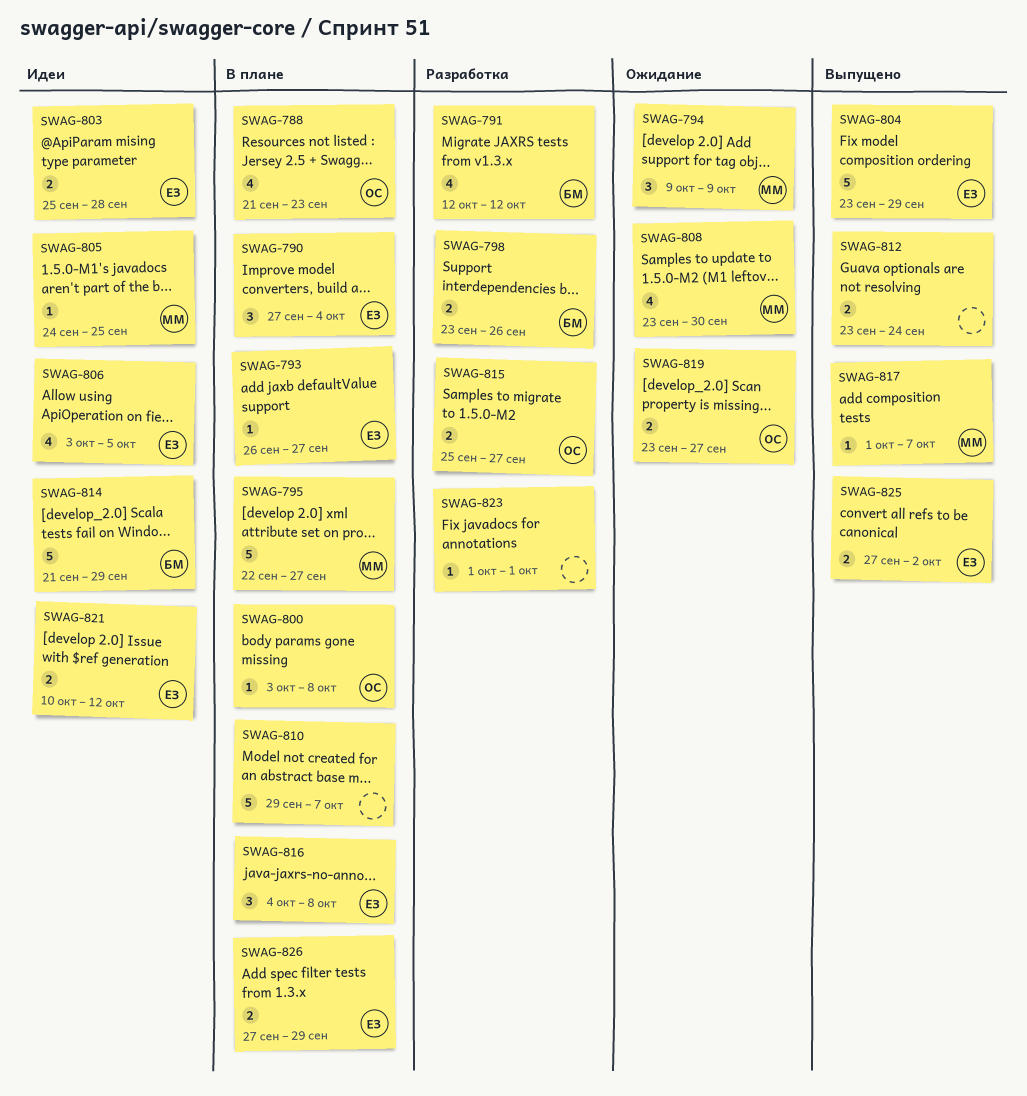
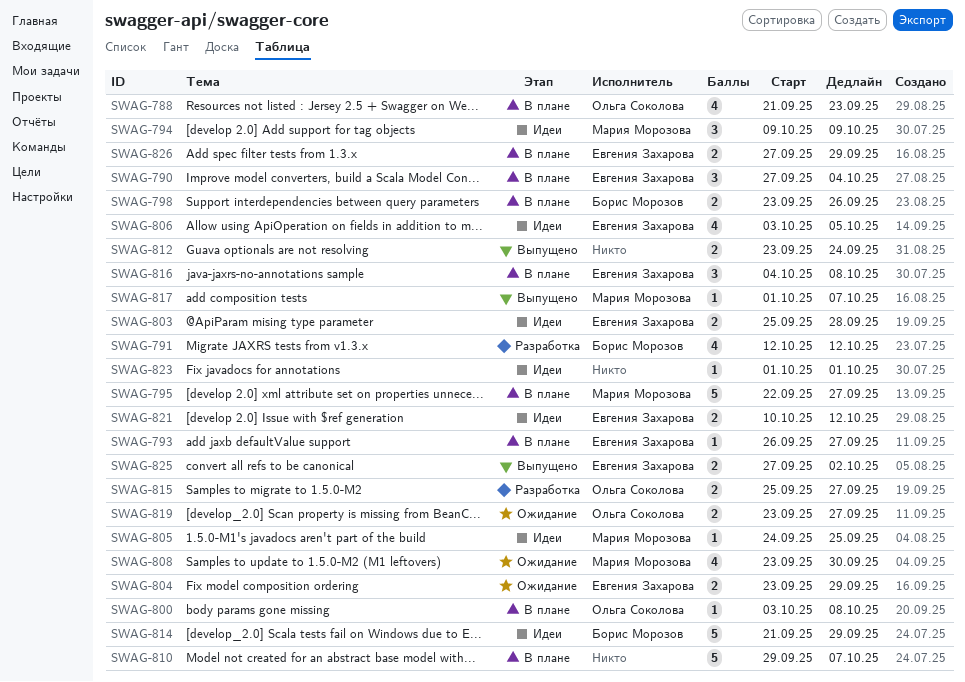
SWAG-794, status: Ожидание -> Идеи
SWAG-798, status: Разработка -> В плане
SWAG-804, status: Выпущено -> Ожидание
SWAG-804, estimate: 5 -> 2
SWAG-823, status: Разработка -> Идеи

